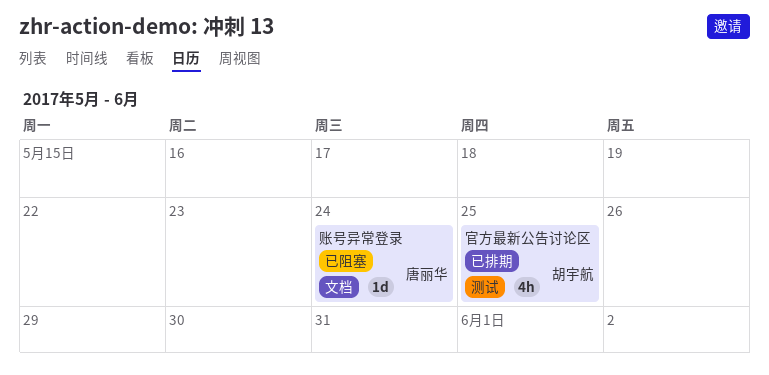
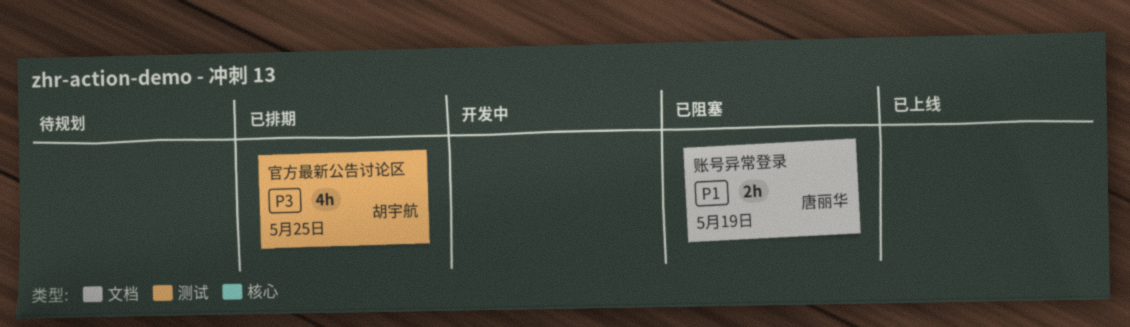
账号异常登录, estimate: 1d -> 2h
账号异常登录, due: May 24 -> May 19

